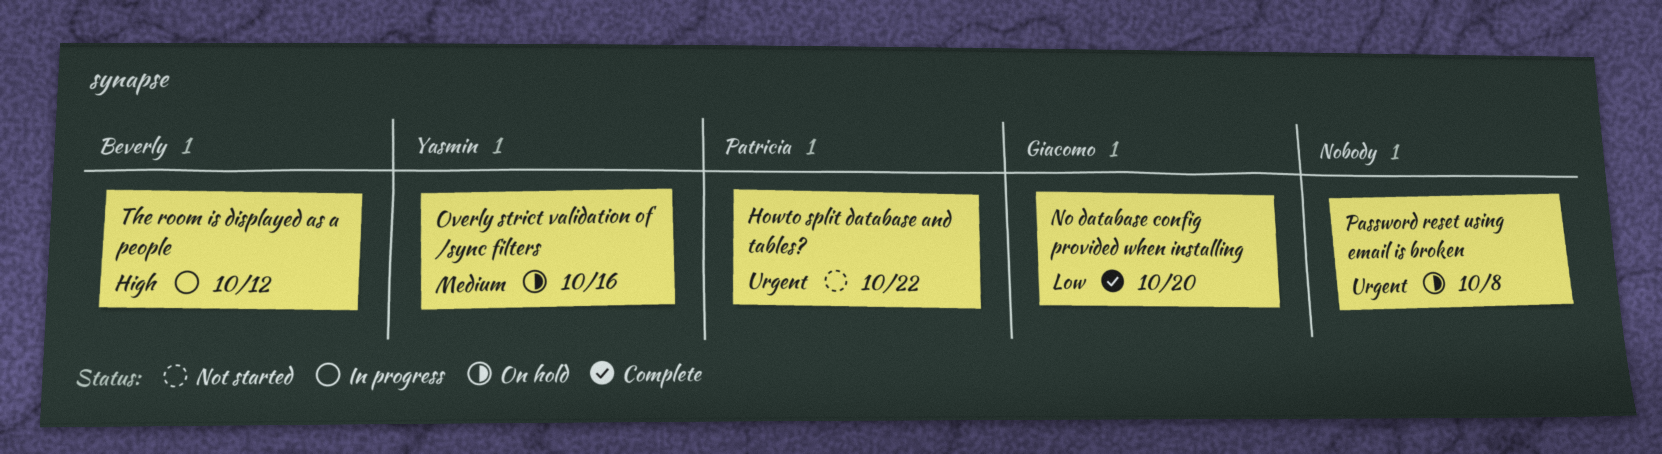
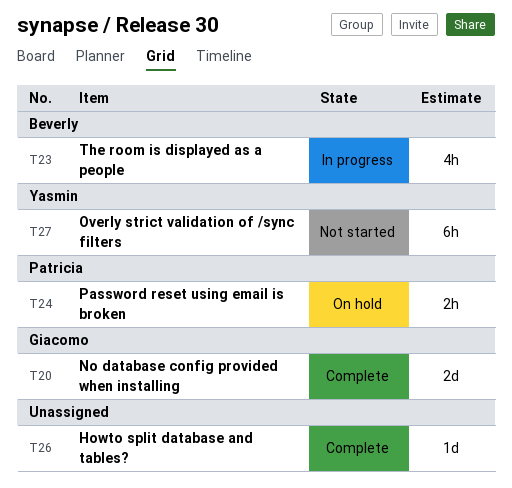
Howto split database and tables?, status: Not started -> Complete
Howto split database and tables?, owner: Patricia -> none
Overly strict validation of /sync filters, status: On hold -> Not started
Password reset using email is broken, owner: none -> Patricia

